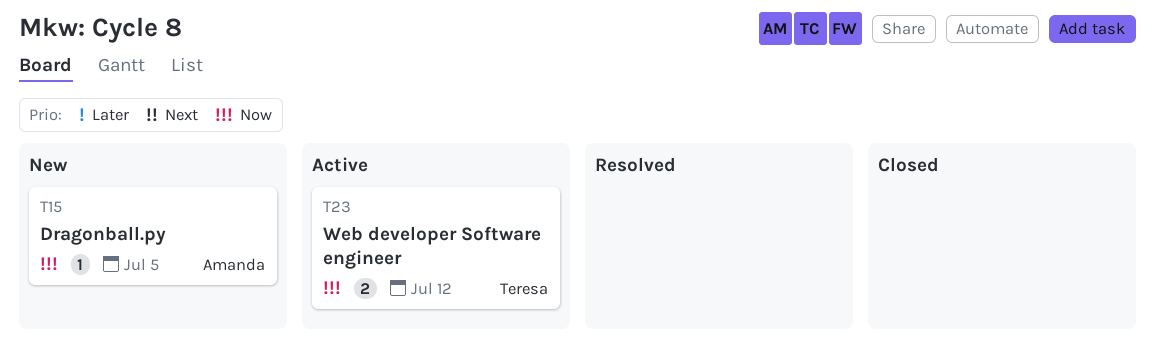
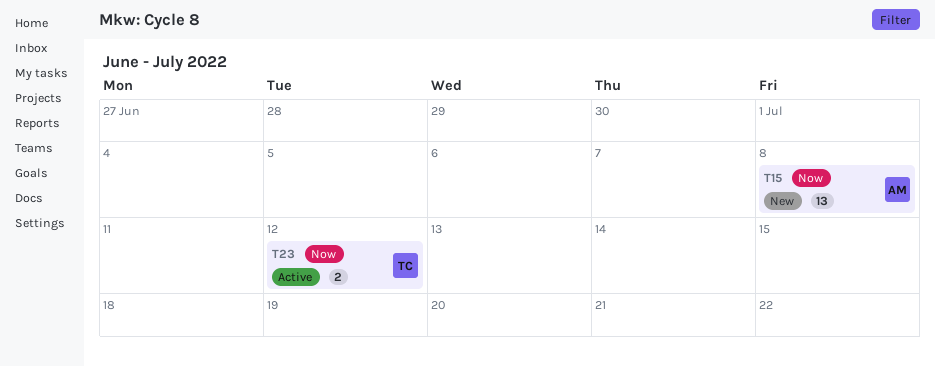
T15, estimate: 1 -> 13
T15, due: Jul 5 -> Jul 8

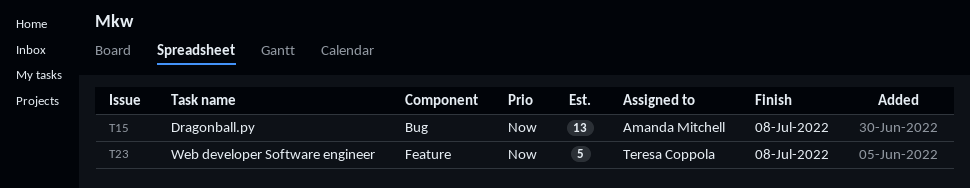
T23, estimate: 2 -> 5
T23, due: Jul 12 -> Jul 8

